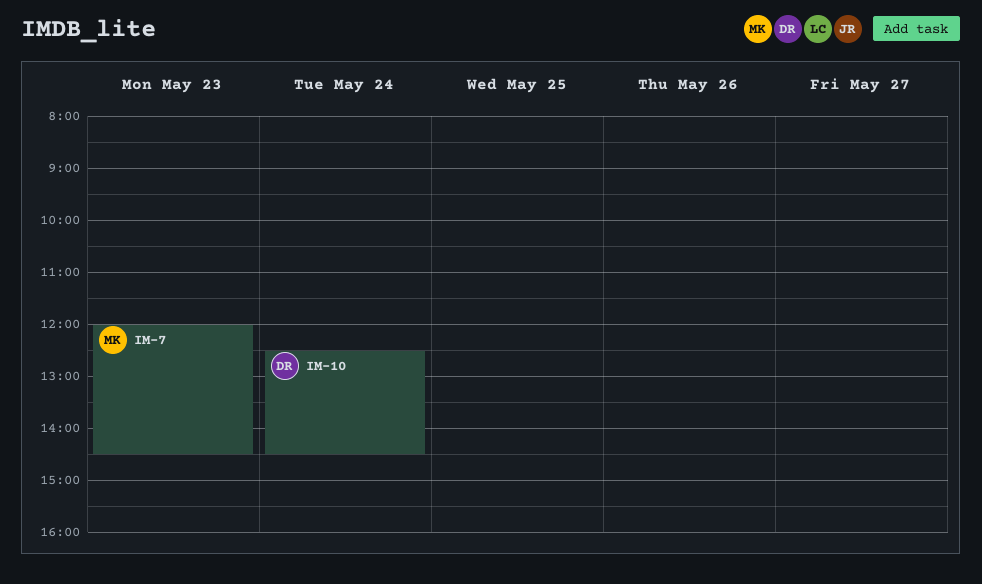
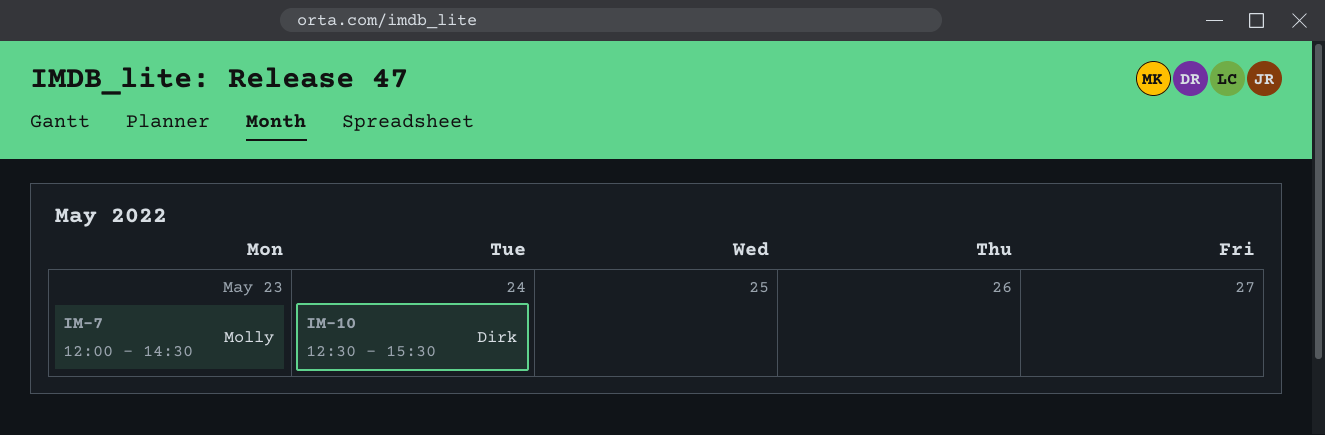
IM-10, ends: 14:30 -> 15:30

